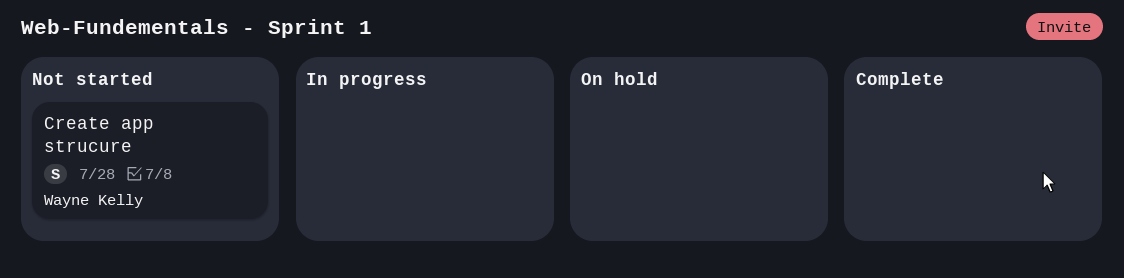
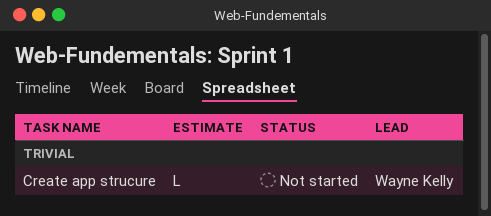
Create app strucure, estimate: S -> L

